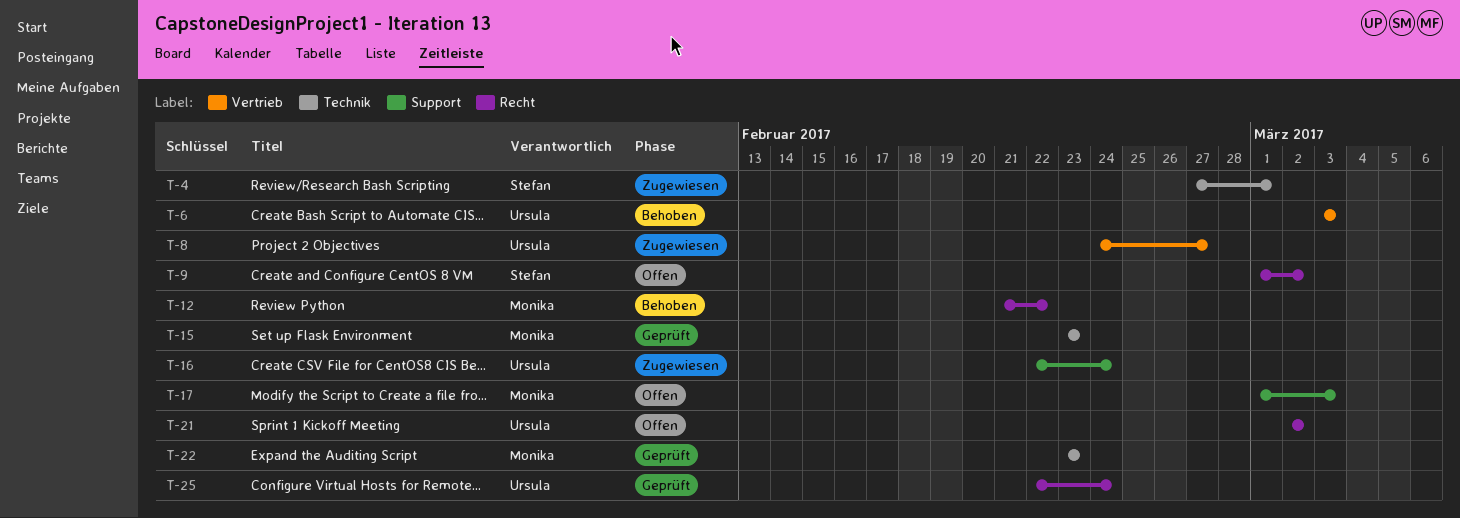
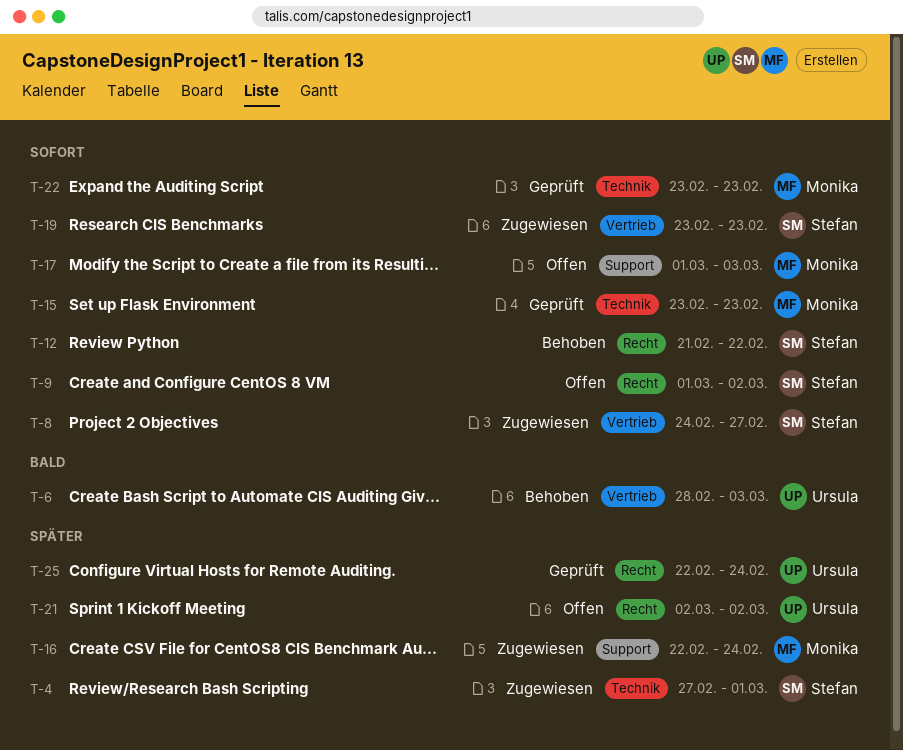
T-6, start: Mar 3 -> Feb 28
T-8, owner: Ursula -> Stefan
T-12, owner: Monika -> Stefan
T-16, owner: Ursula -> Monika
T-19: none -> present

